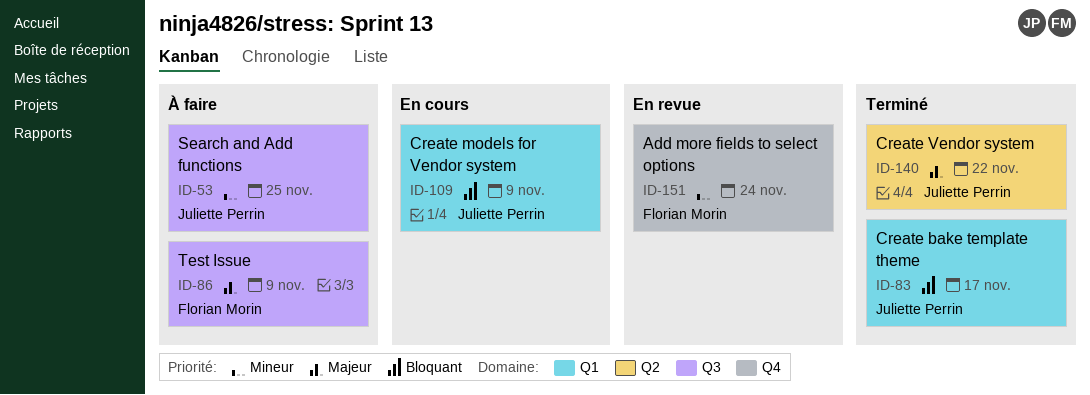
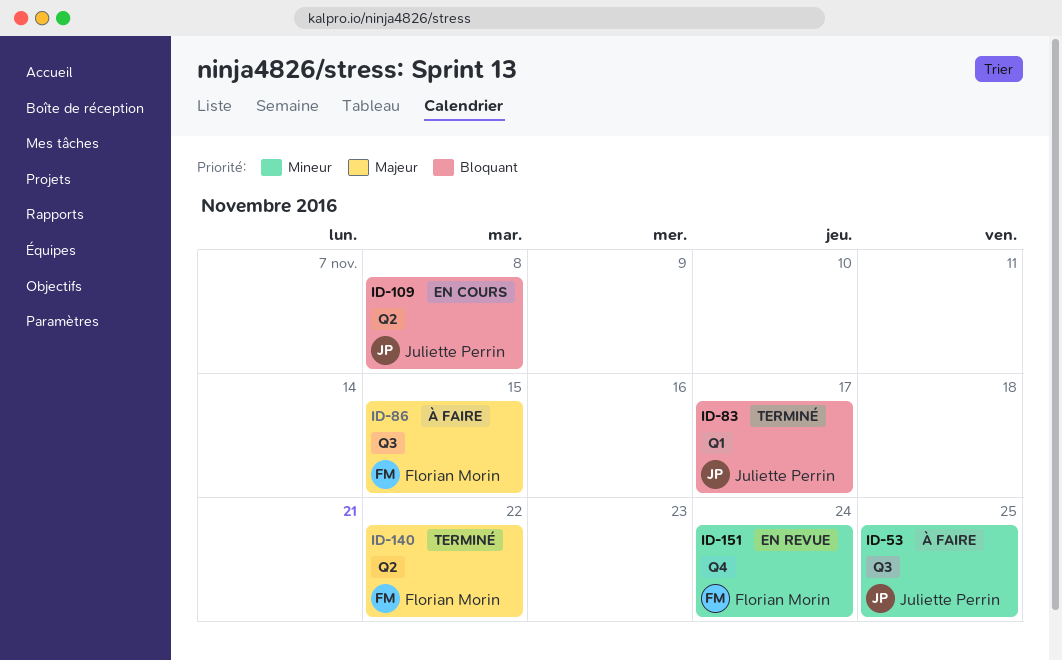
ID-86, due: Nov 9 -> Nov 15
ID-109, label: Q1 -> Q2
ID-109, due: Nov 9 -> Nov 8
ID-140, owner: Juliette Perrin -> Florian Morin

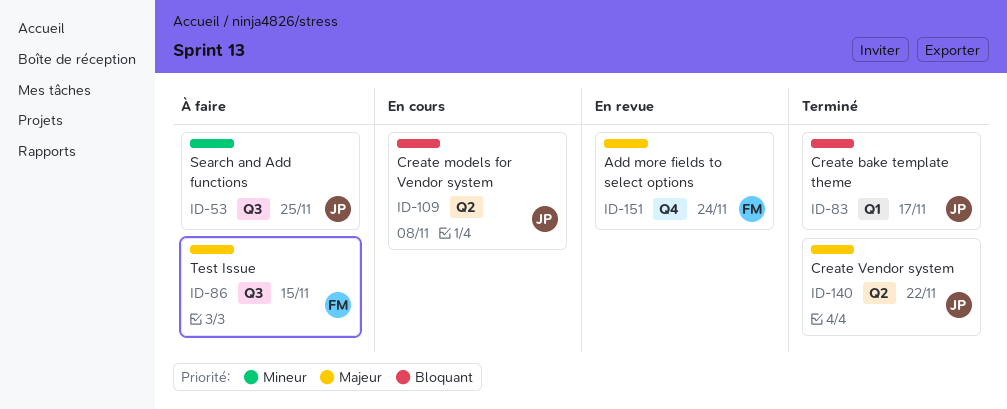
ID-140, owner: Florian Morin -> Juliette Perrin
ID-151, priority: Mineur -> Majeur

